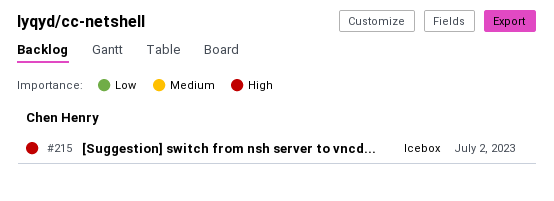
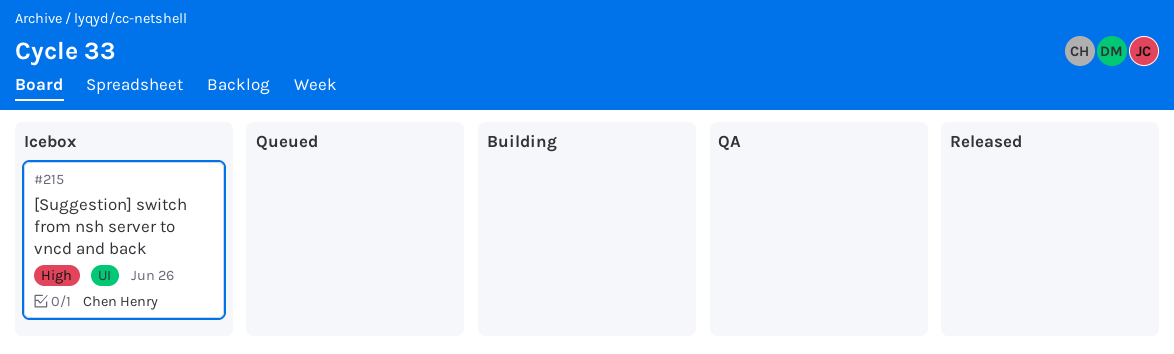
#215, due: Jul 2 -> Jun 26

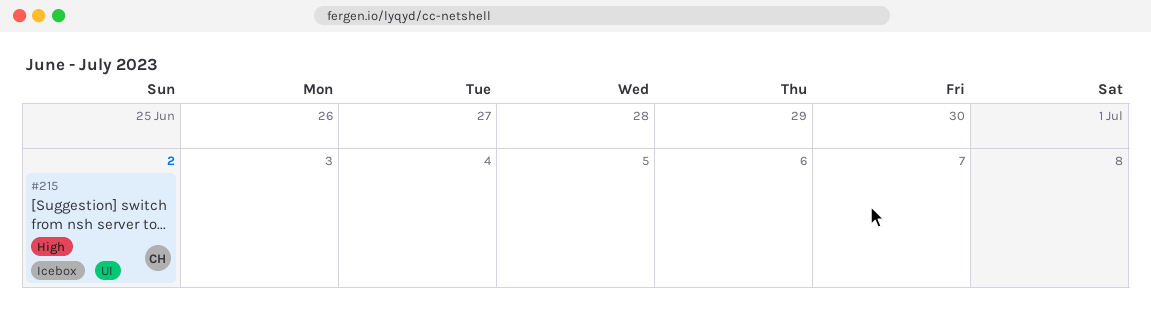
#215, due: Jun 26 -> Jul 2

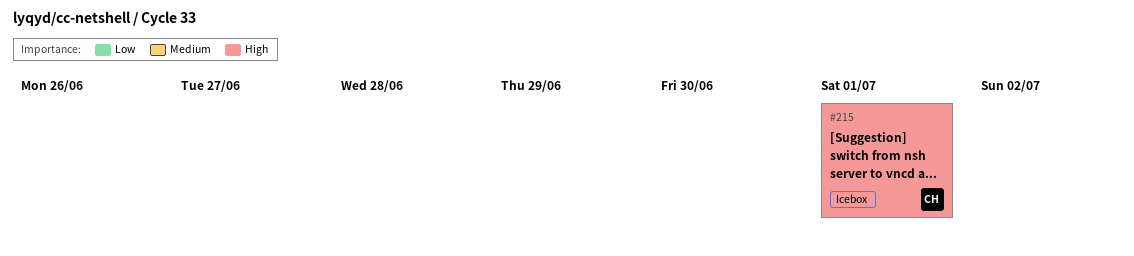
#215, due: Jul 2 -> Jul 1

